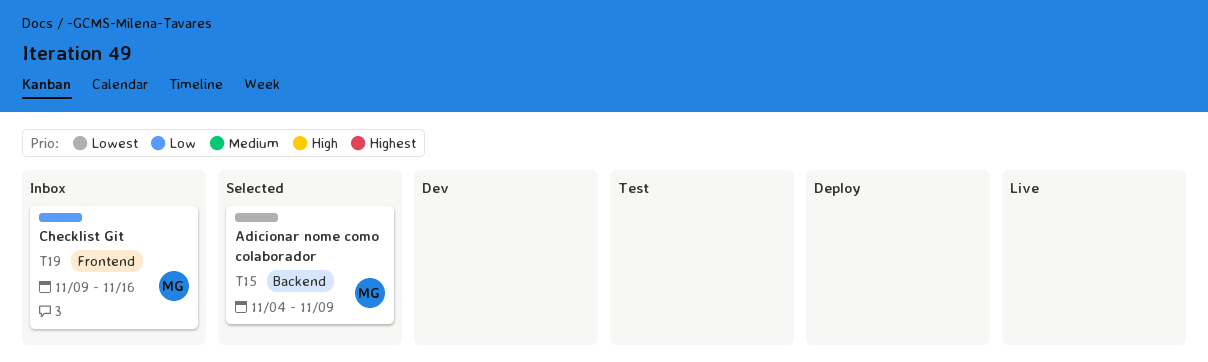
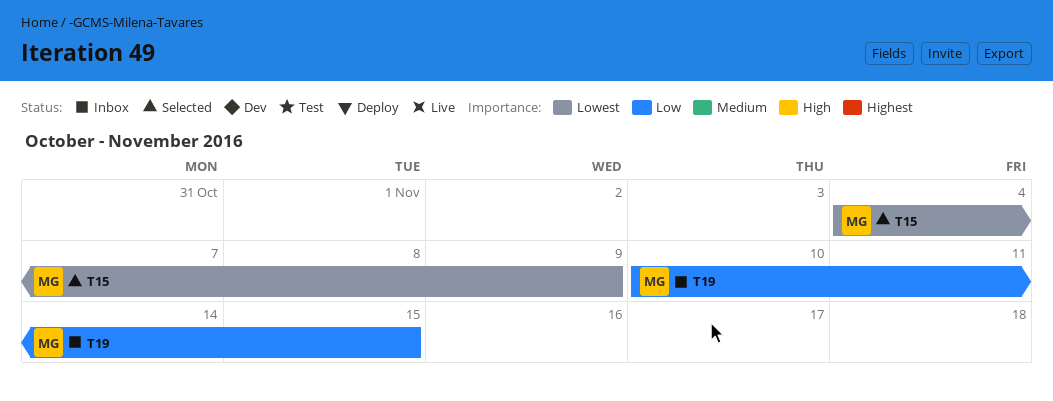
T19, start: Nov 9 -> Nov 10
T19, due: Nov 16 -> Nov 15

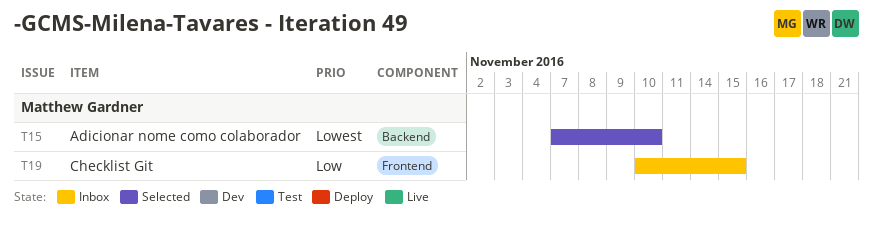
T15, start: Nov 4 -> Nov 7
T15, due: Nov 9 -> Nov 10

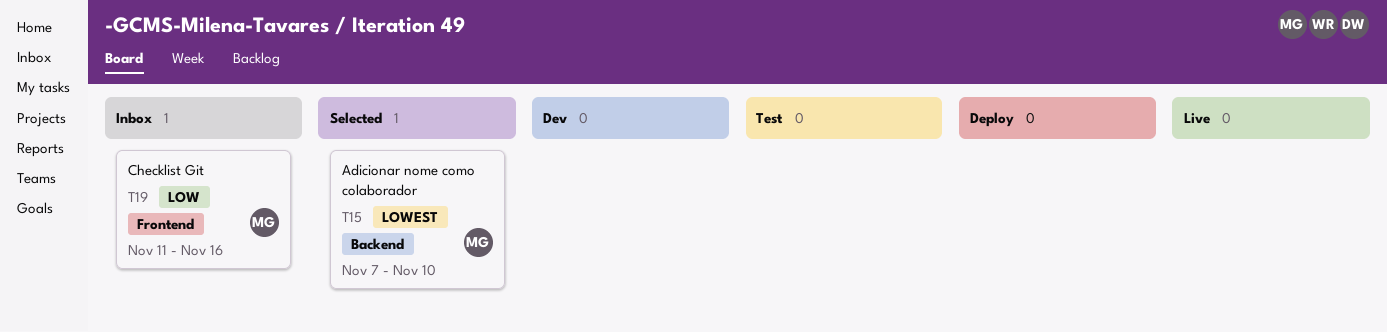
T19, start: Nov 10 -> Nov 11
T19, due: Nov 15 -> Nov 16

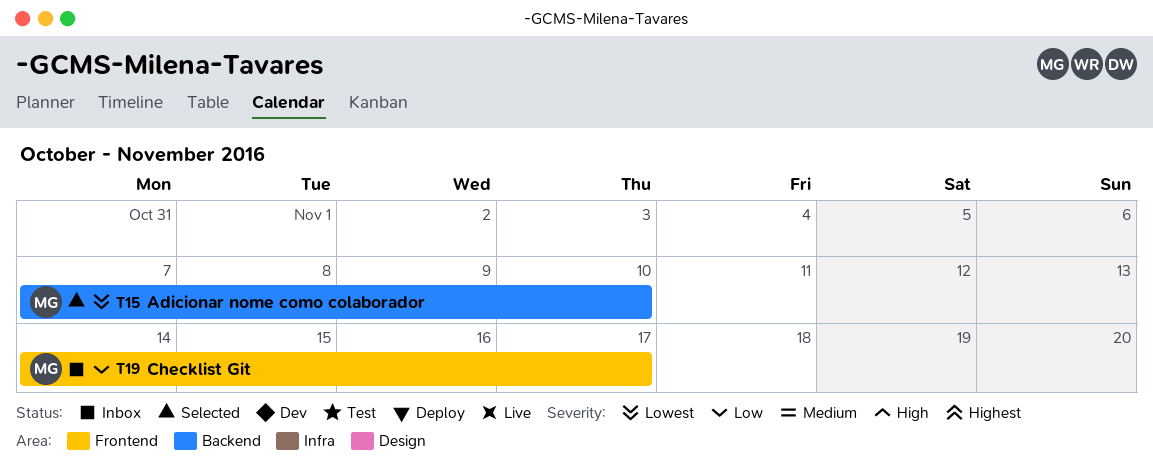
T19, start: Nov 11 -> Nov 14
T19, due: Nov 16 -> Nov 17

